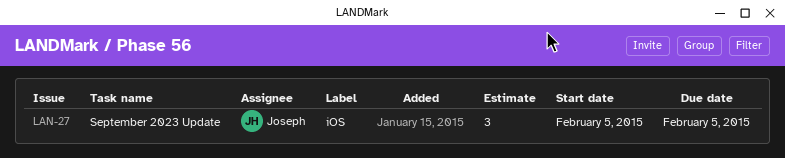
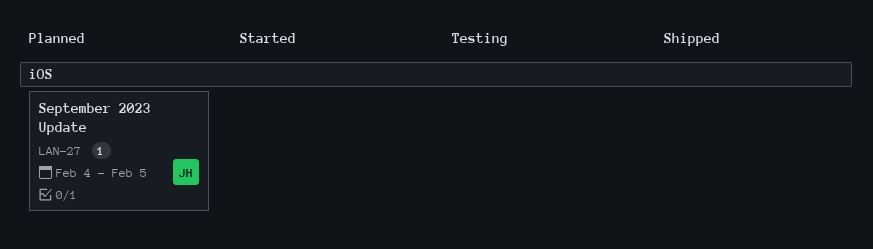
LAN-27, estimate: 3 -> 1
LAN-27, start: Feb 5 -> Feb 4

